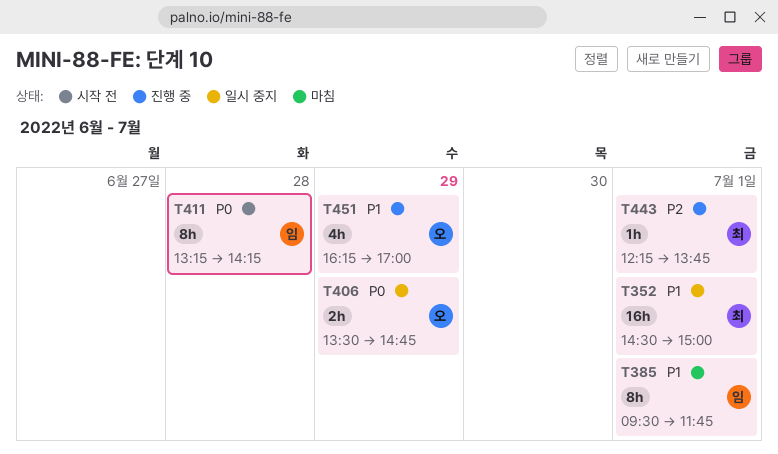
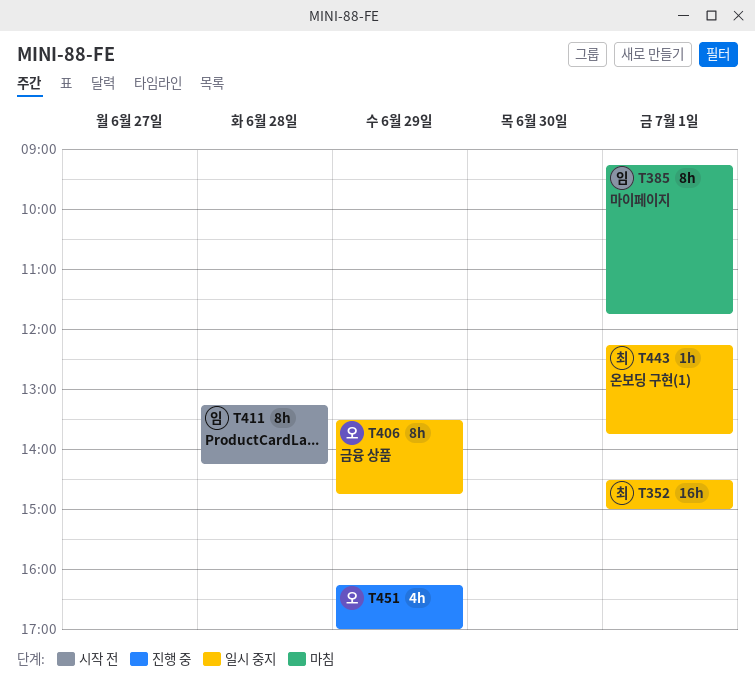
T385, begins: 09:30 -> 09:15
T406, estimate: 2h -> 8h
T443, status: 진행 중 -> 일시 중지

